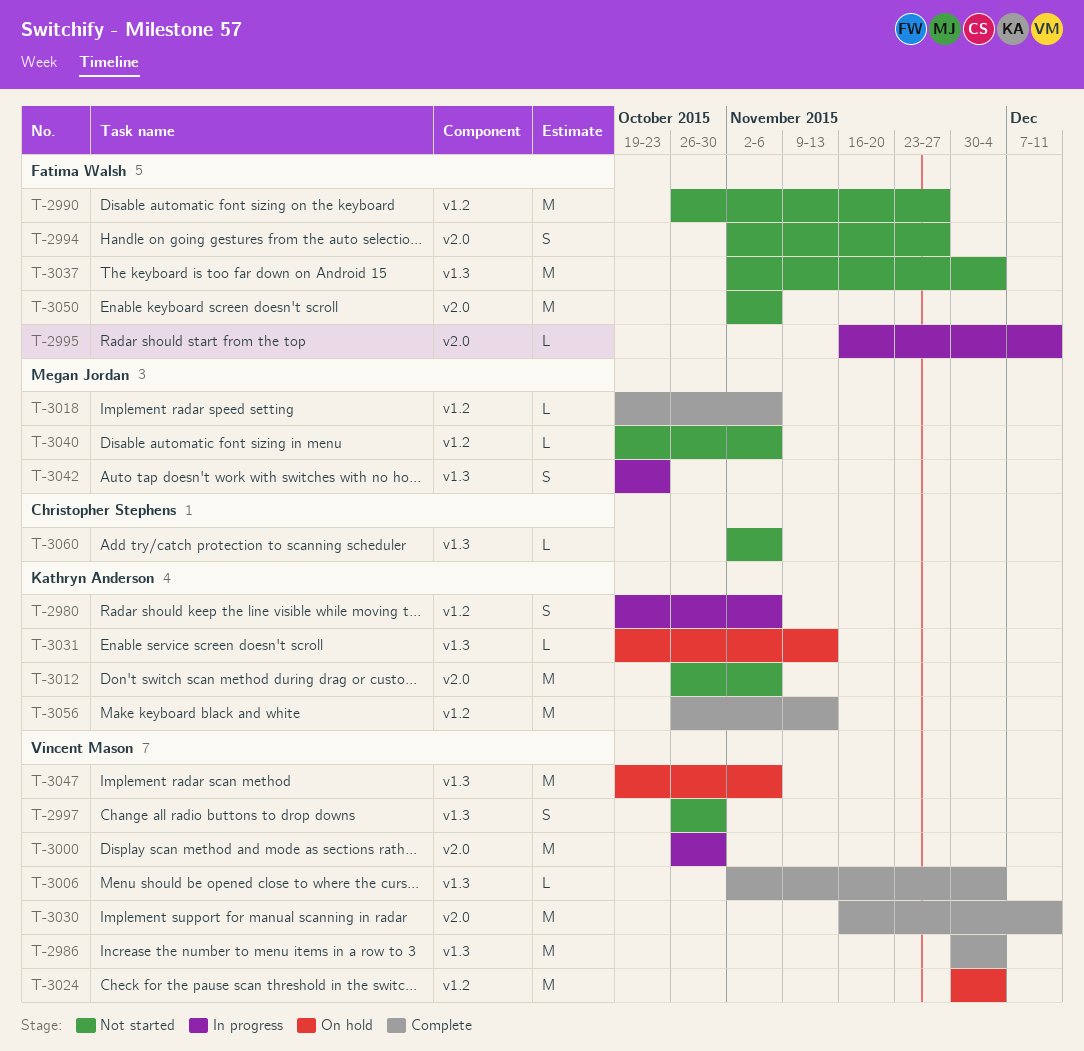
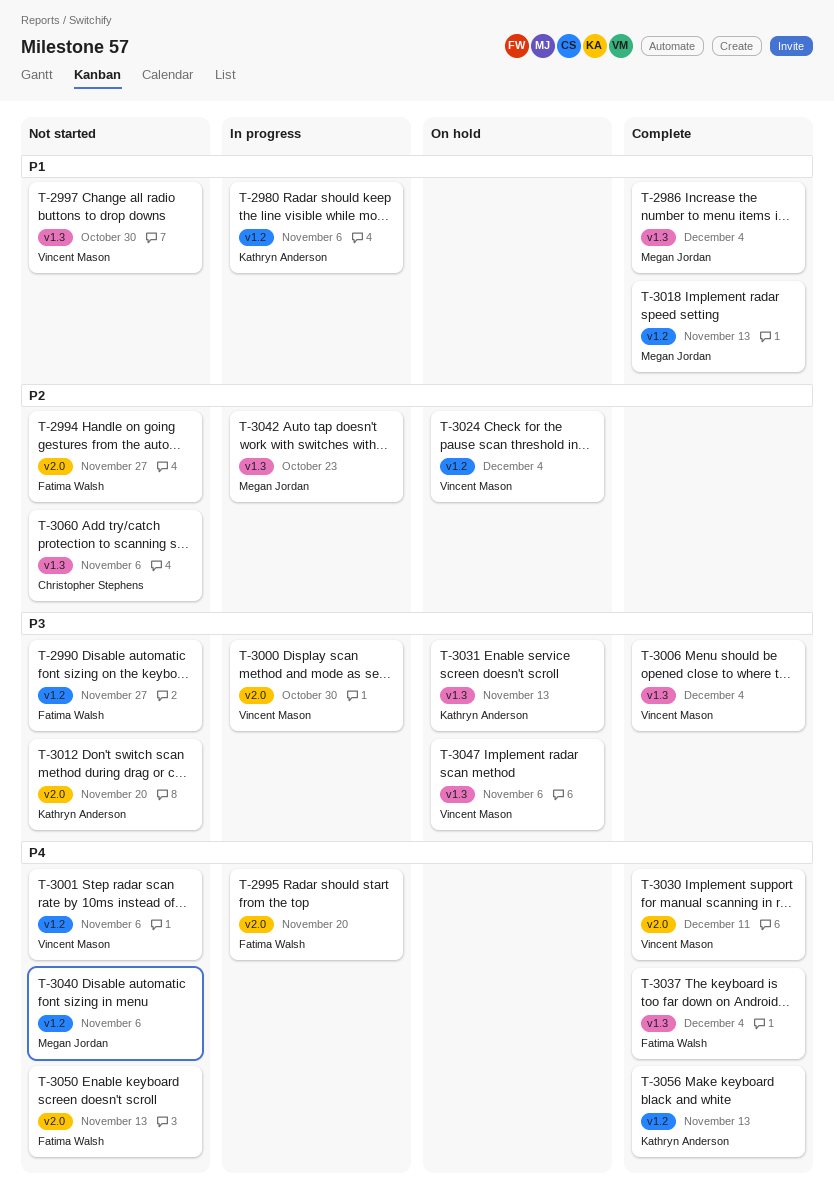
T-2986, owner: Vincent Mason -> Megan Jordan
T-2995, due: Dec 11 -> Nov 20
T-3001: none -> present
T-3012, due: Nov 6 -> Nov 20
T-3018, due: Nov 6 -> Nov 13
T-3037, status: Not started -> Complete
T-3050, due: Nov 6 -> Nov 13

